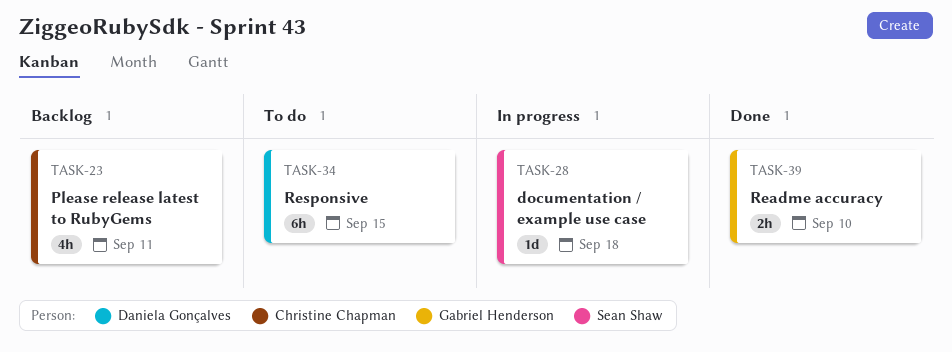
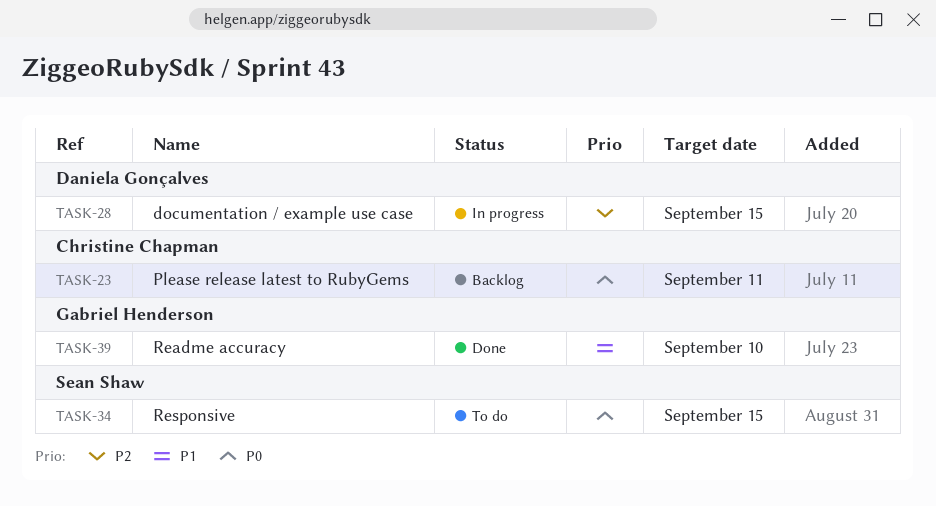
TASK-28, owner: Sean Shaw -> Daniela Gonçalves
TASK-28, due: Sep 18 -> Sep 15
TASK-34, owner: Daniela Gonçalves -> Sean Shaw

